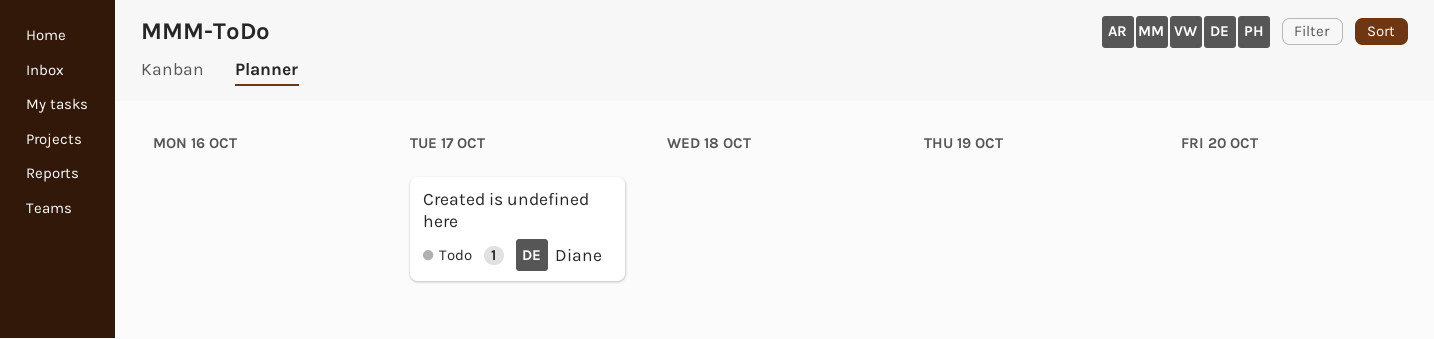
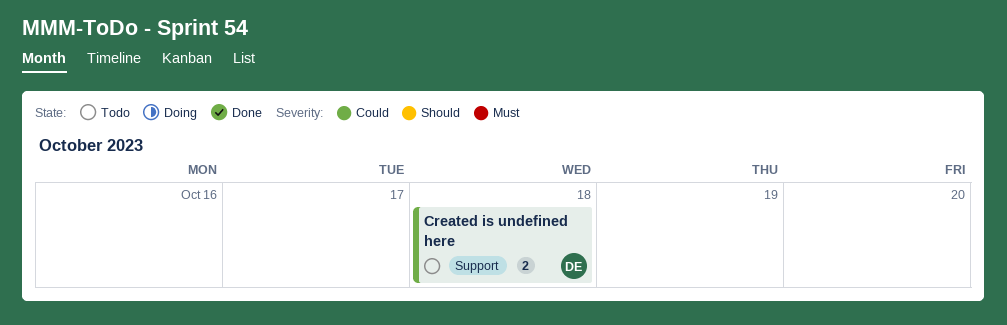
Created is undefined here, estimate: 1 -> 2
Created is undefined here, due: Oct 17 -> Oct 18

